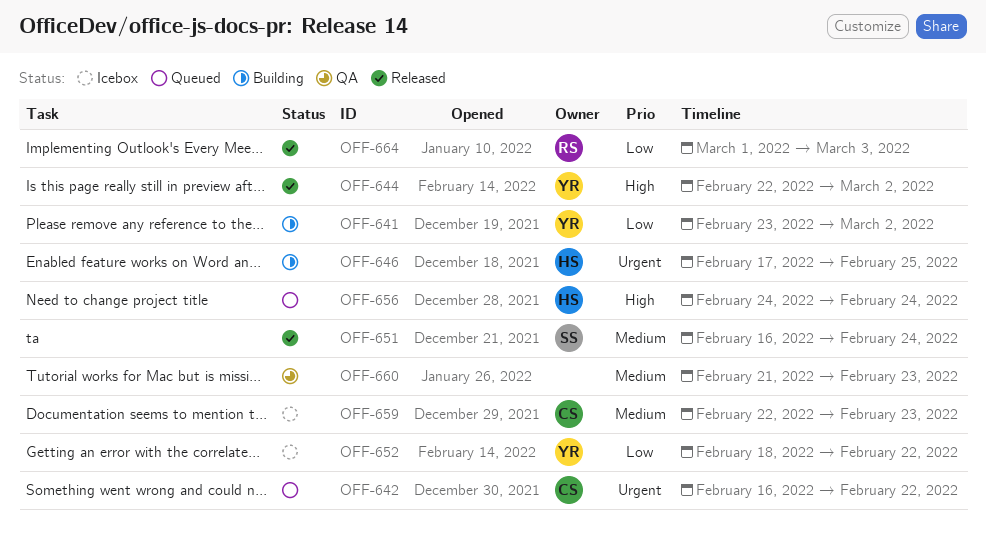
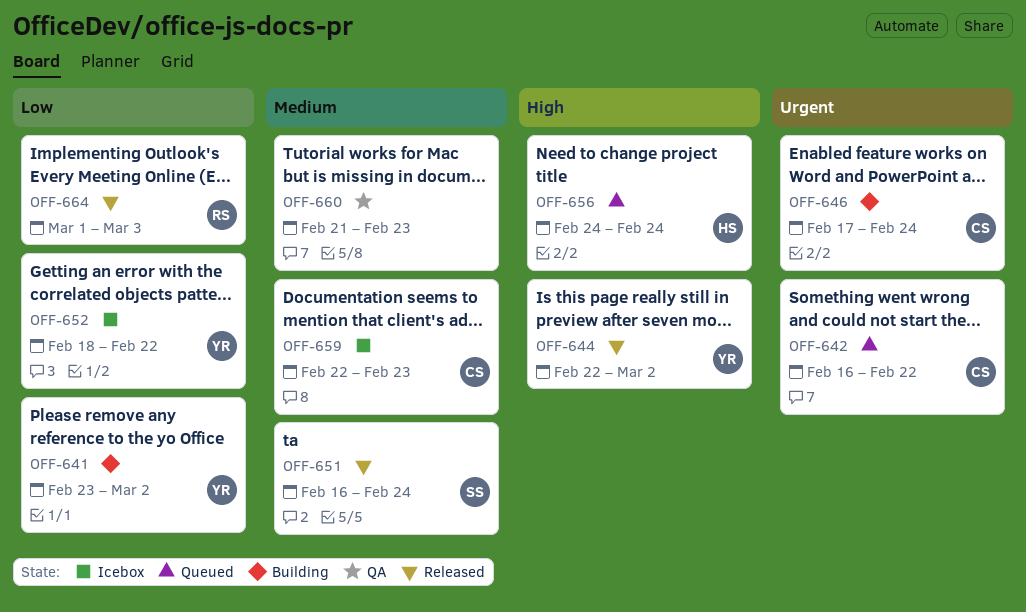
OFF-646, owner: HS -> CS
OFF-646, due: Feb 25 -> Feb 24

